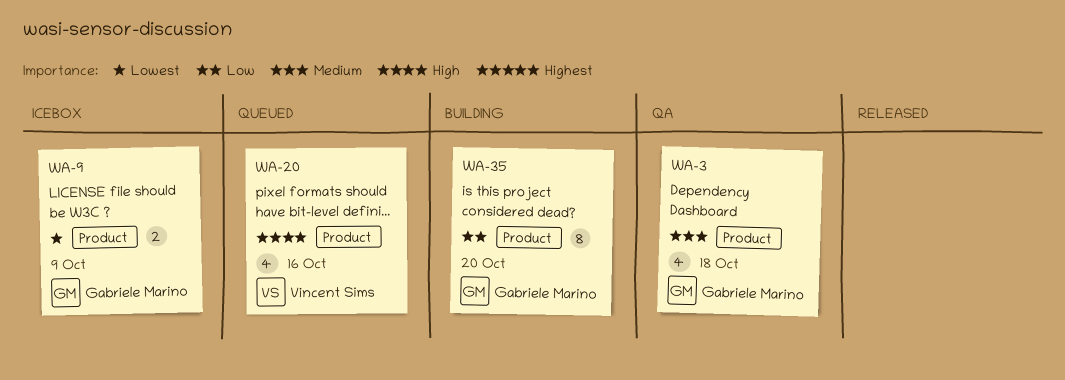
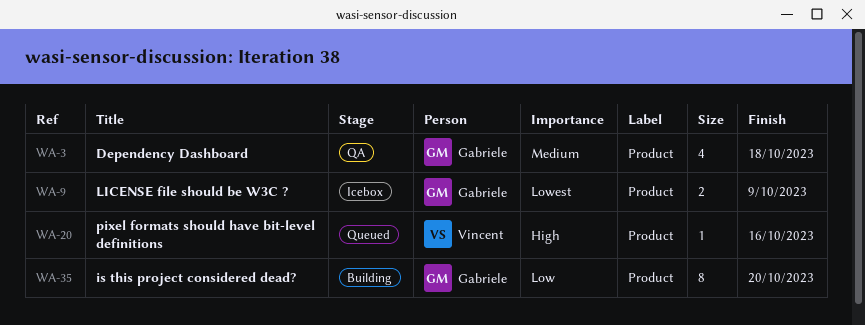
WA-20, estimate: 4 -> 1

